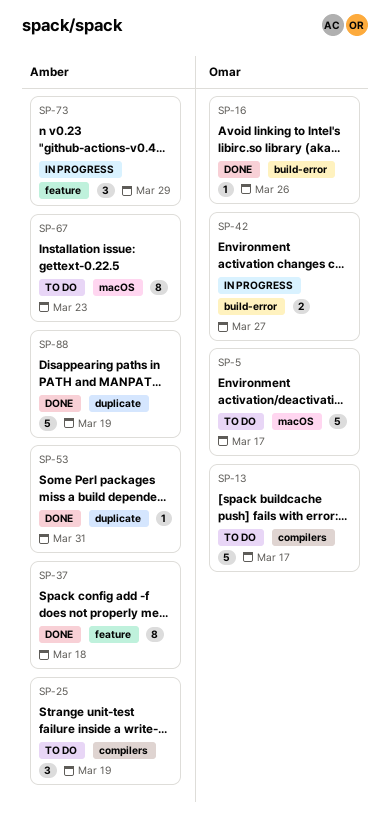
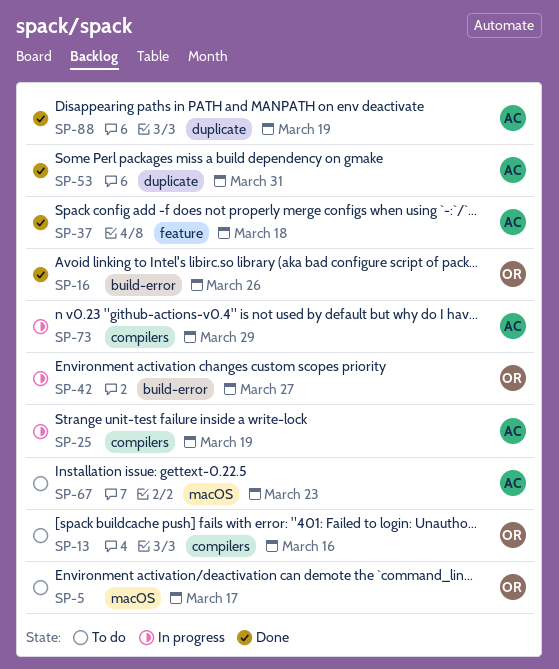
SP-13, due: Mar 17 -> Mar 16
SP-25, status: To do -> In progress
SP-73, label: feature -> compilers

